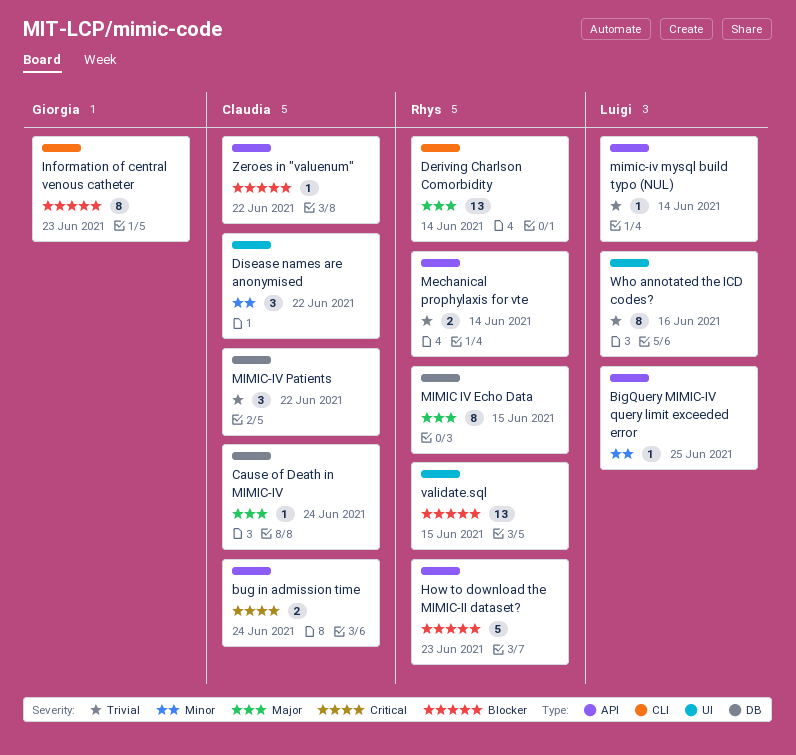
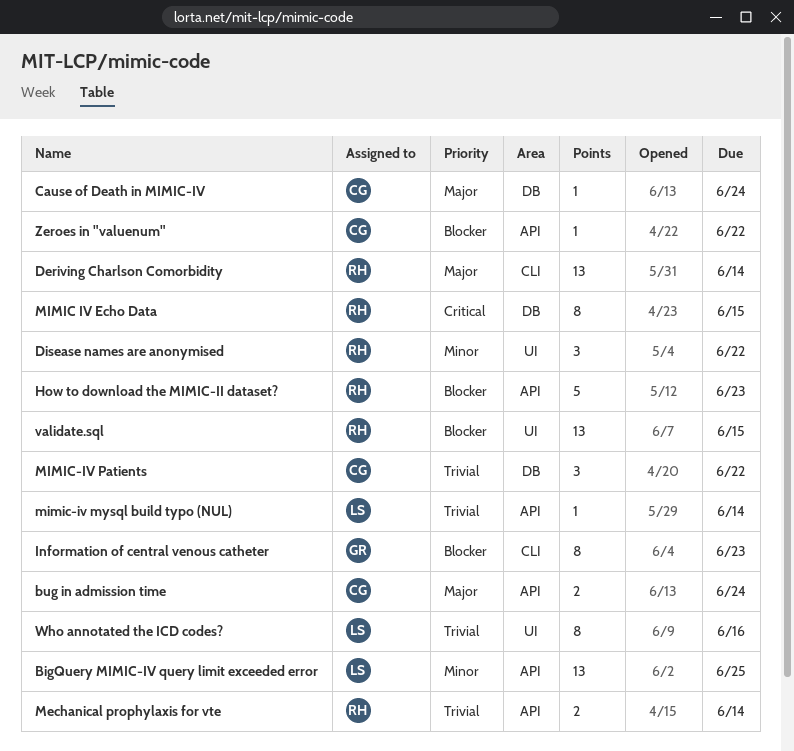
BigQuery MIMIC-IV query limit exceeded error, estimate: 1 -> 13
bug in admission time, priority: Critical -> Major
Disease names are anonymised, owner: Claudia -> Rhys
MIMIC IV Echo Data, priority: Major -> Critical

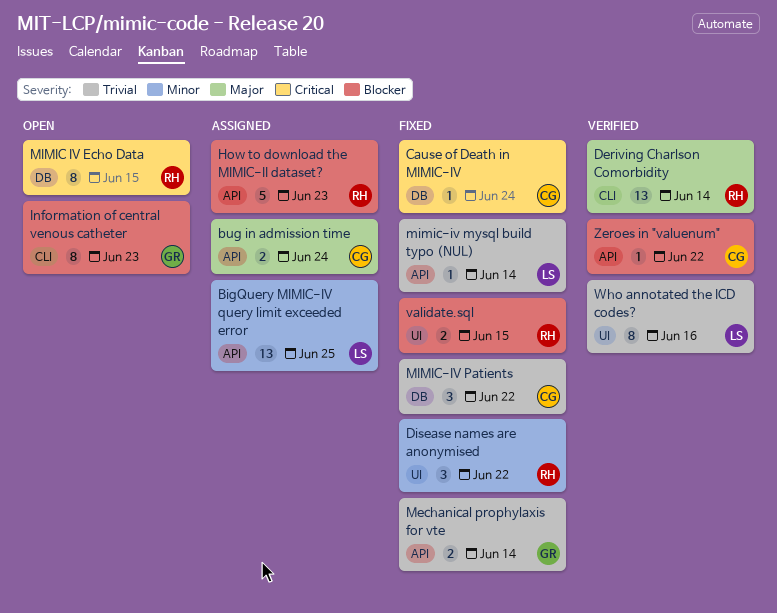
Cause of Death in MIMIC-IV, priority: Major -> Critical
Mechanical prophylaxis for vte, owner: RH -> GR
validate.sql, estimate: 13 -> 2

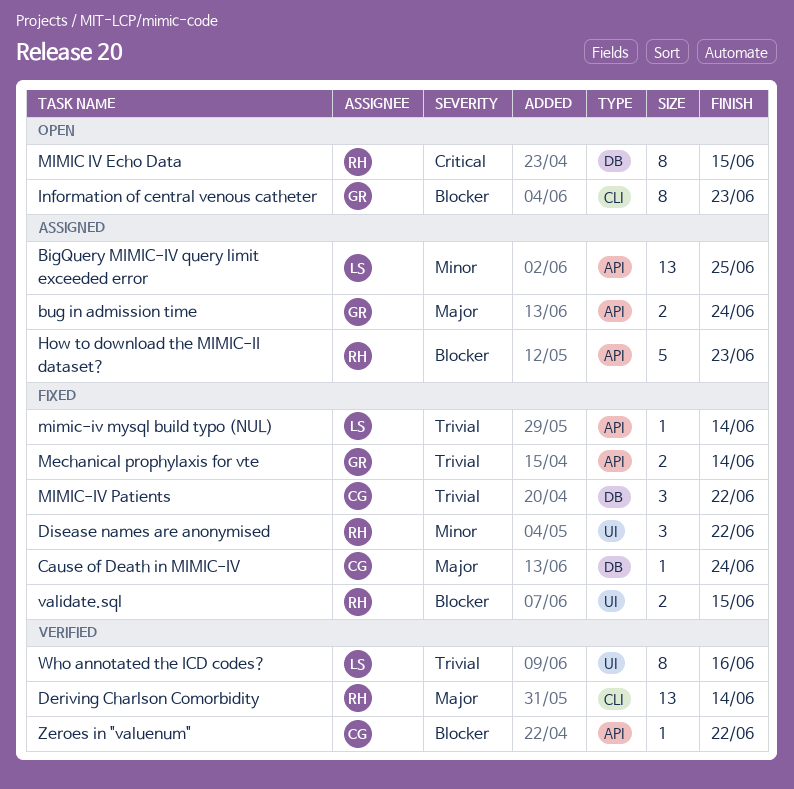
bug in admission time, owner: CG -> GR
Cause of Death in MIMIC-IV, priority: Critical -> Major

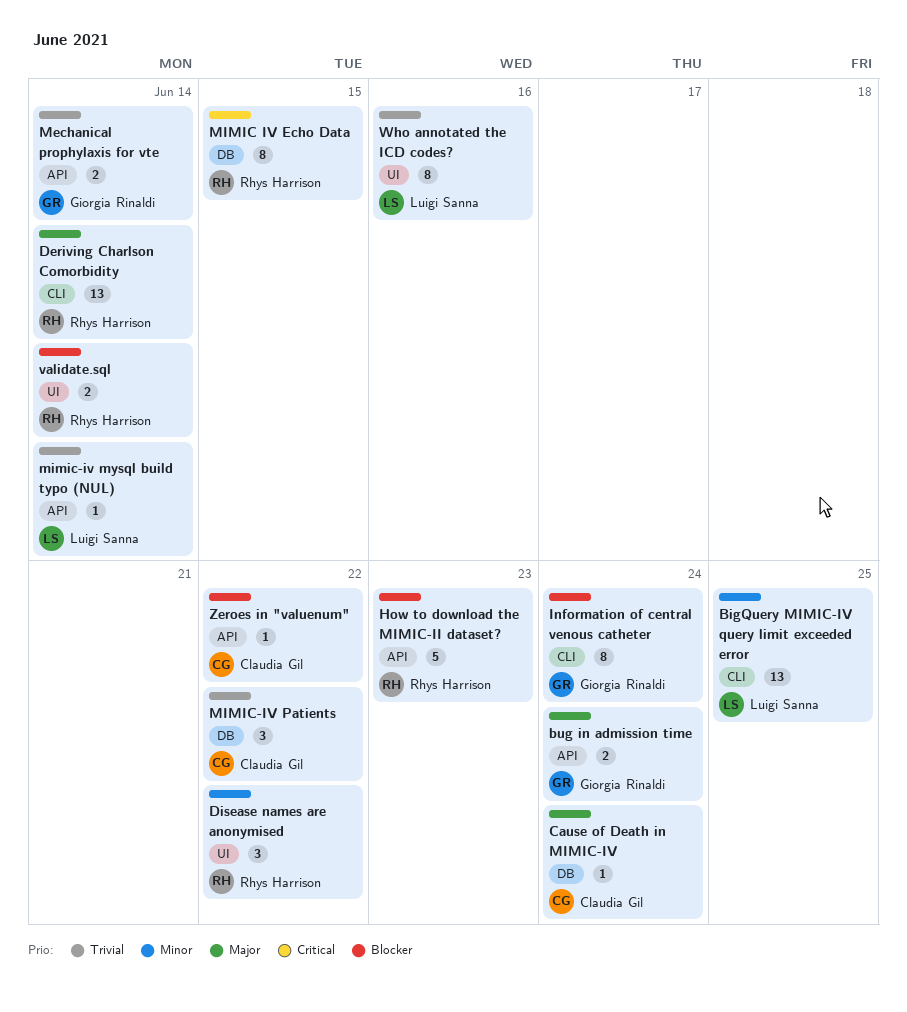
BigQuery MIMIC-IV query limit exceeded error, label: API -> CLI
Information of central venous catheter, due: Jun 23 -> Jun 24
validate.sql, due: Jun 15 -> Jun 14

